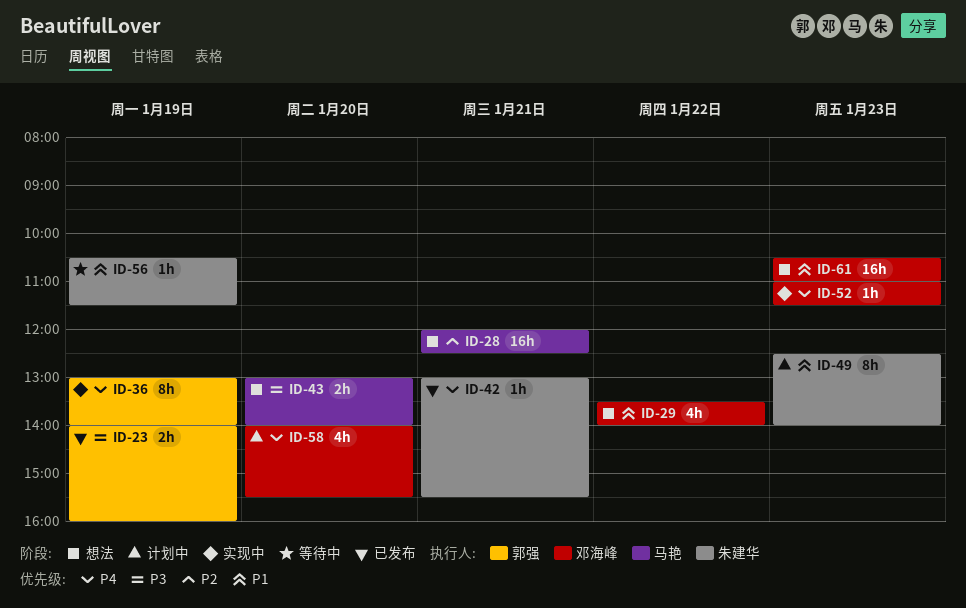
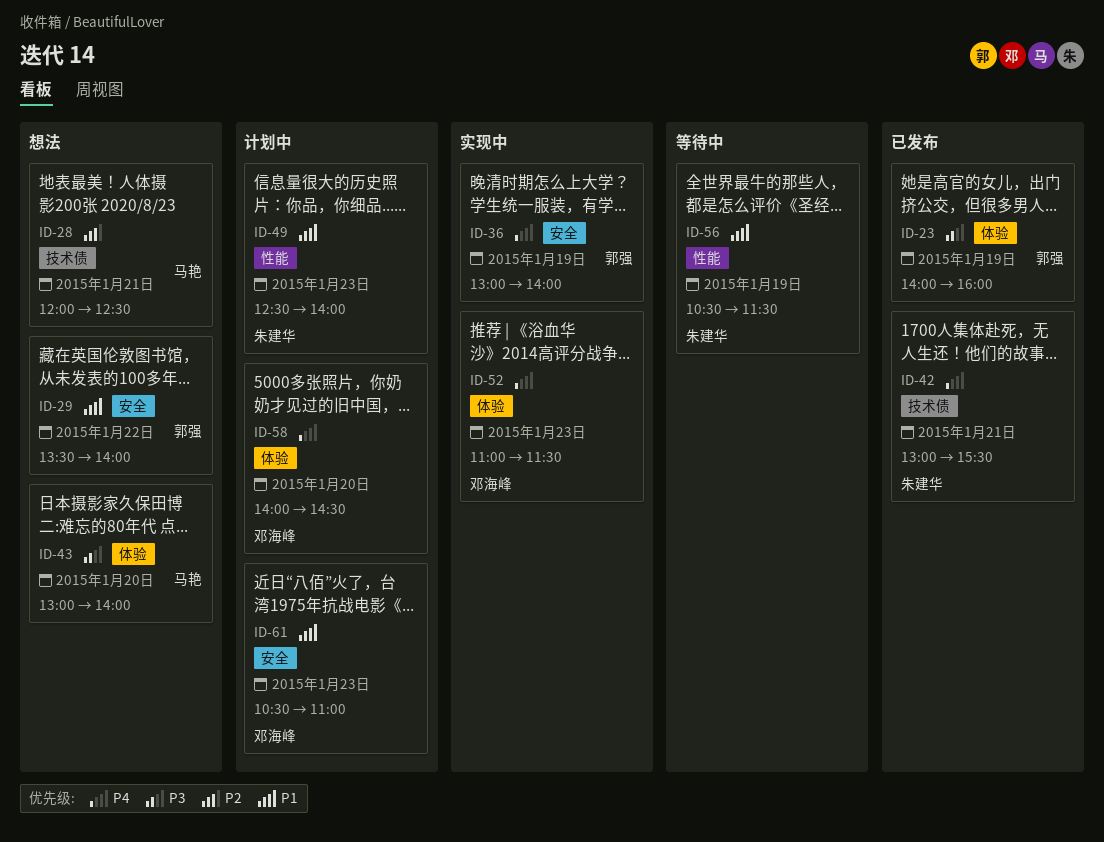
ID-29, owner: 邓海峰 -> 郭强
ID-58, ends: 15:30 -> 14:30
ID-61, status: 想法 -> 计划中

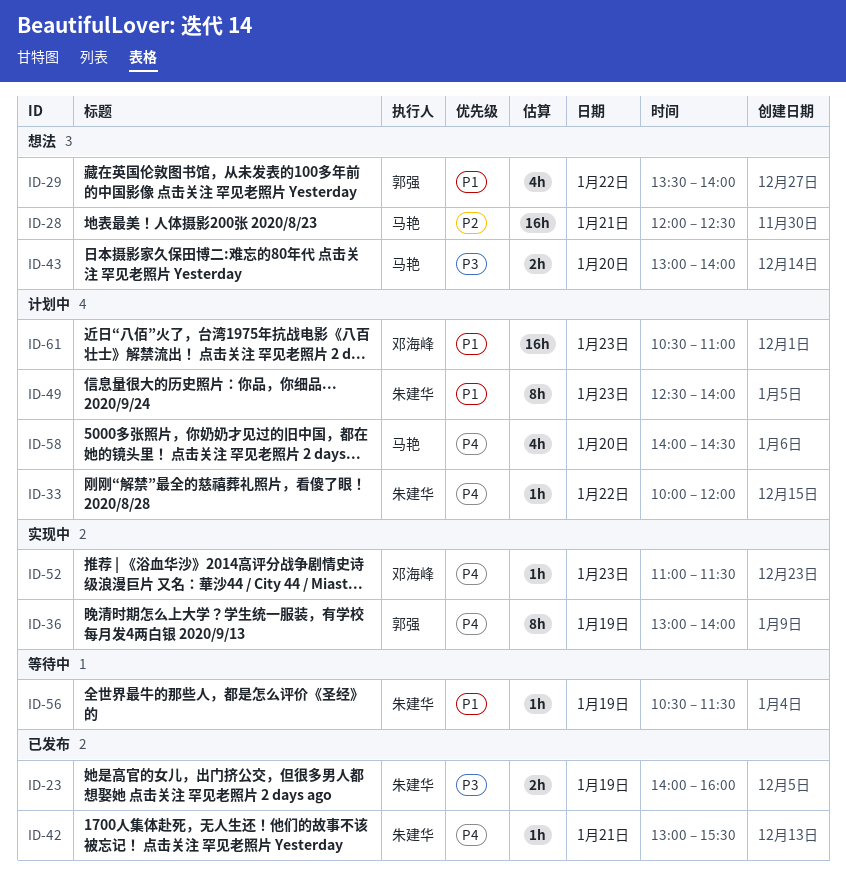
ID-23, owner: 郭强 -> 朱建华
ID-33: none -> present
ID-58, owner: 邓海峰 -> 马艳

